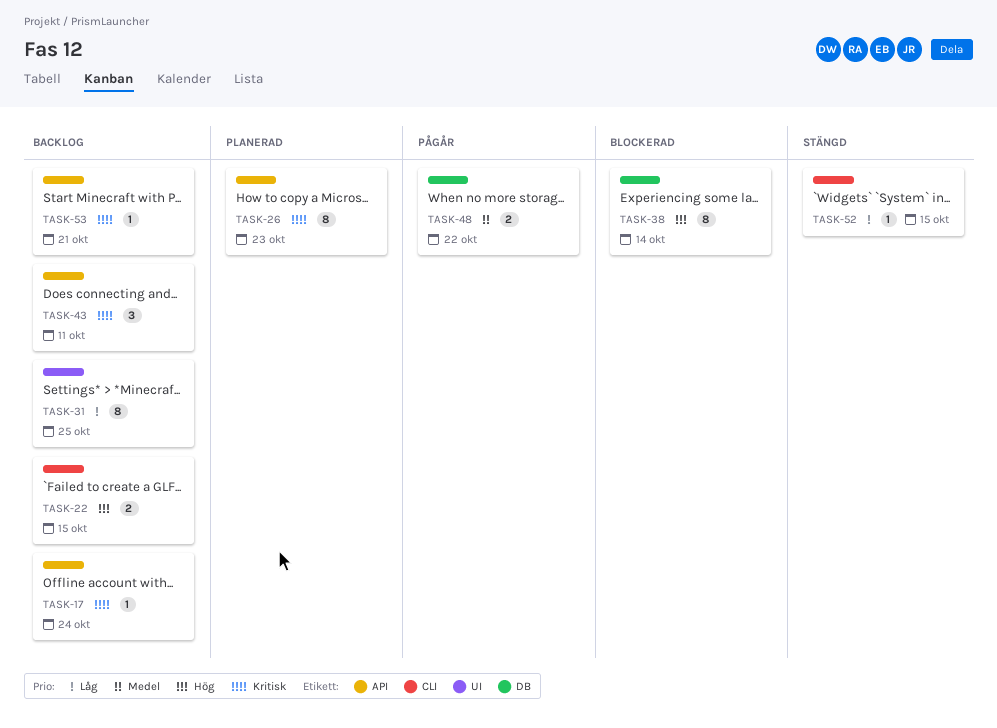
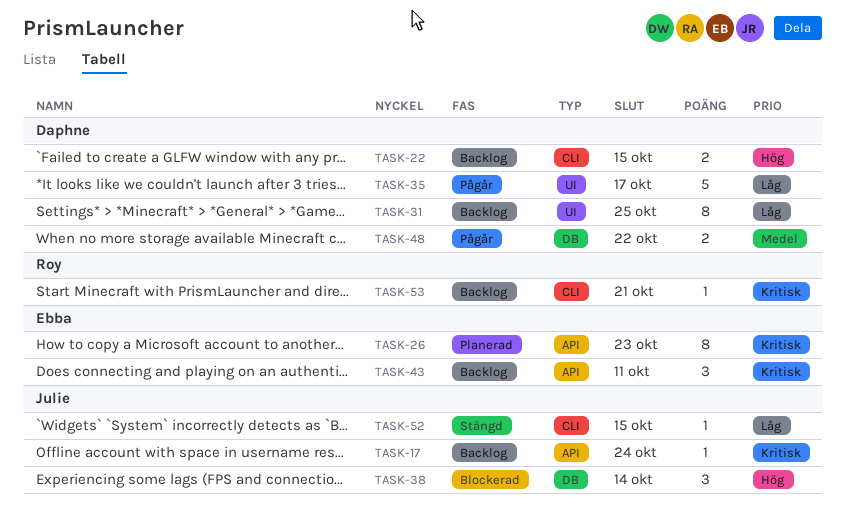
TASK-35: none -> present
TASK-38, estimate: 8 -> 3
TASK-53, label: API -> CLI

